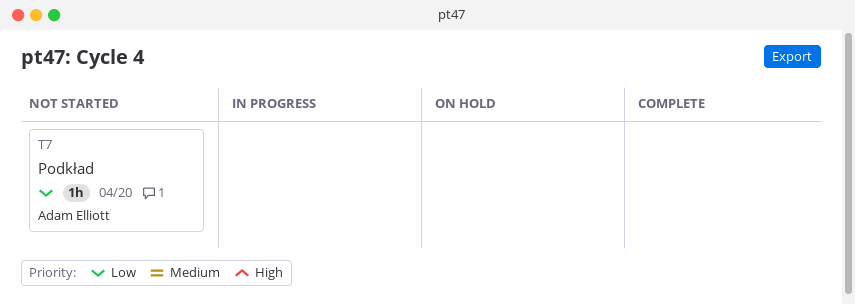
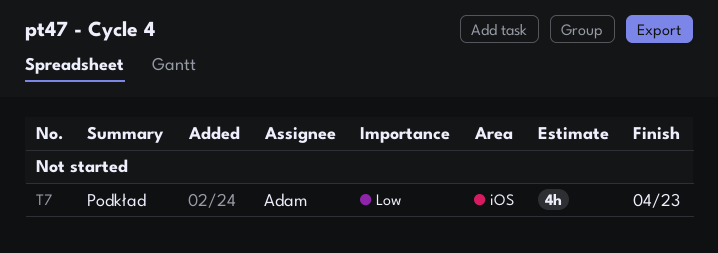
T7, estimate: 1h -> 4h
T7, due: Apr 20 -> Apr 23

